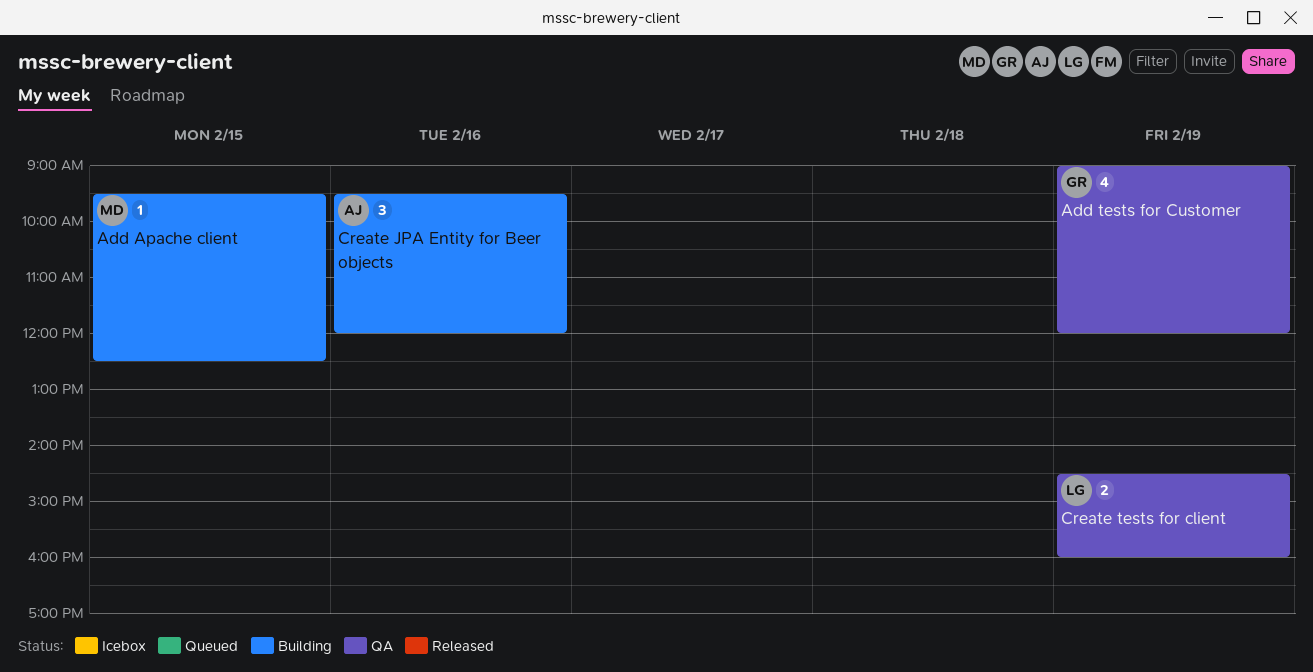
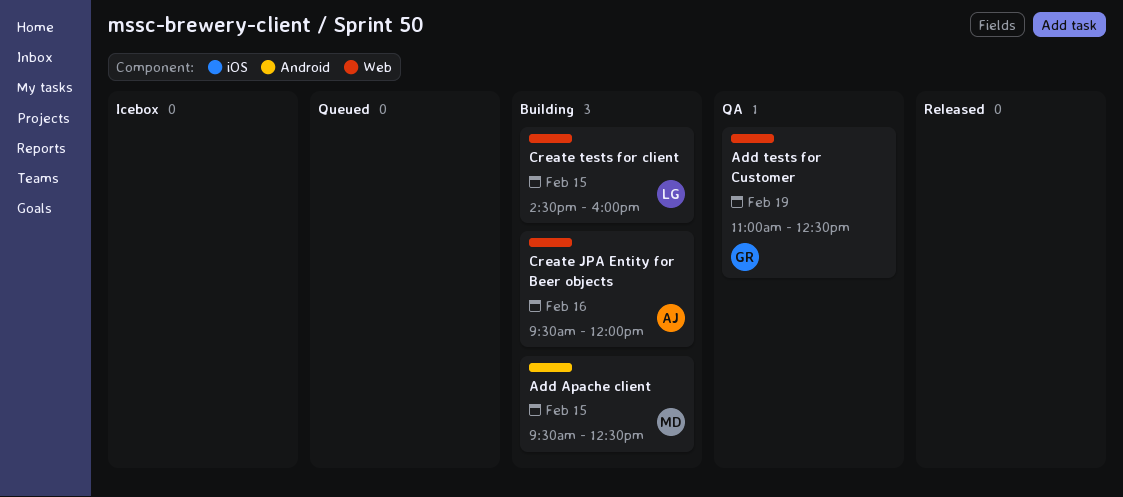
Add tests for Customer, begins: 09:00 -> 11:00
Add tests for Customer, ends: 12:00 -> 12:30
Create tests for client, status: QA -> Building
Create tests for client, day: Feb 19 -> Feb 15

